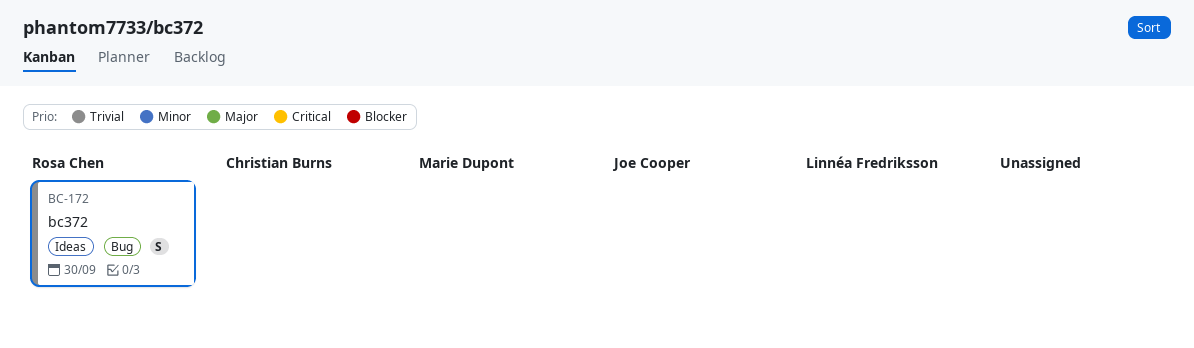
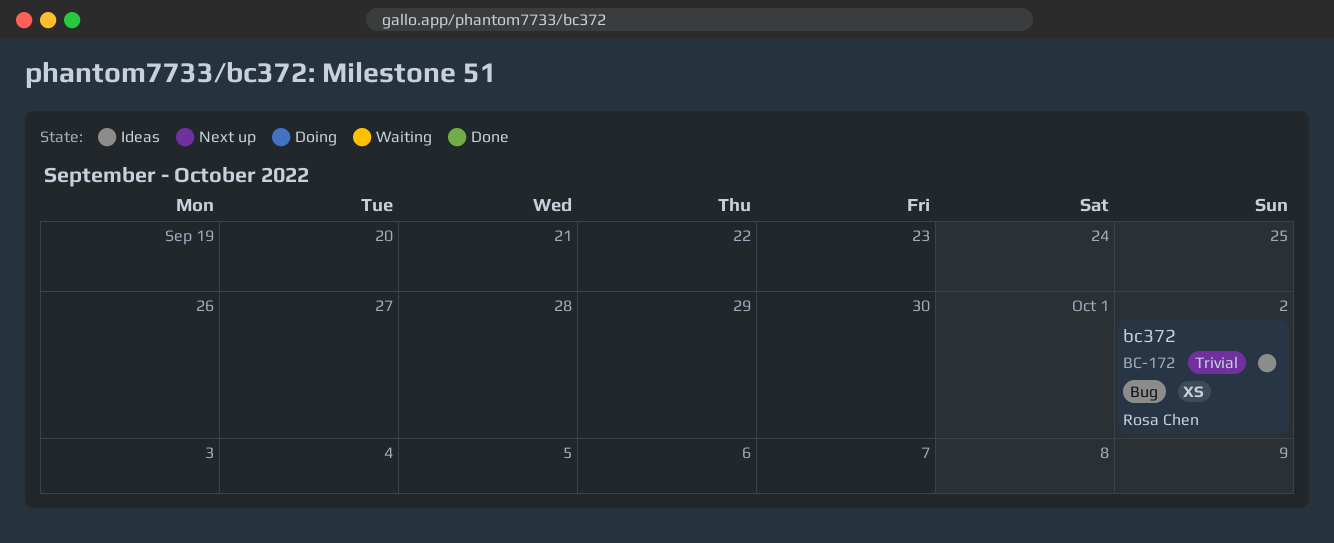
BC-172, estimate: S -> XS
BC-172, due: Sep 30 -> Oct 2

